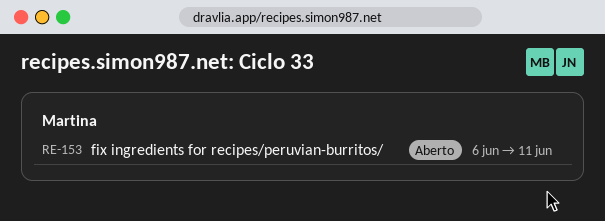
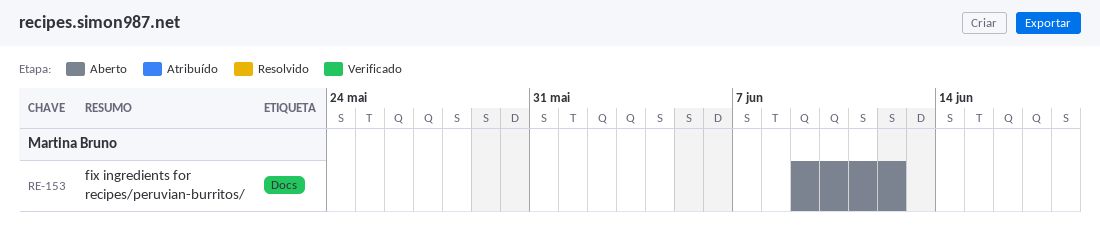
RE-153, start: Jun 6 -> Jun 9
RE-153, due: Jun 11 -> Jun 12

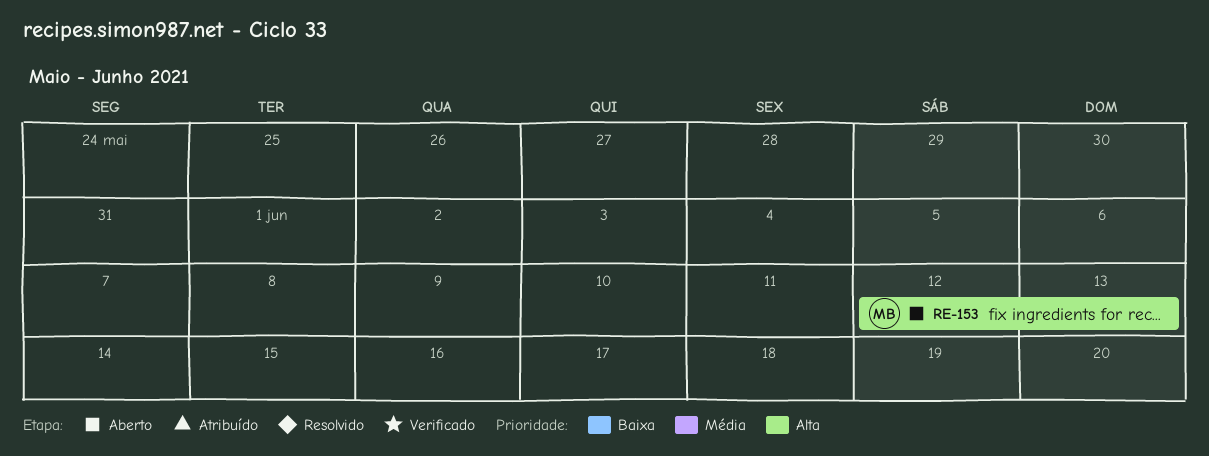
RE-153, start: Jun 9 -> Jun 12
RE-153, due: Jun 12 -> Jun 13

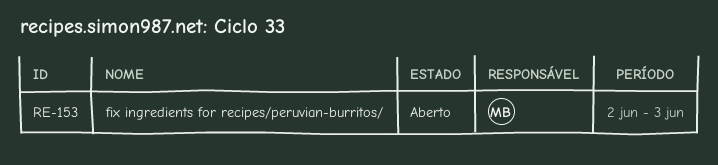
RE-153, start: Jun 12 -> Jun 2
RE-153, due: Jun 13 -> Jun 3

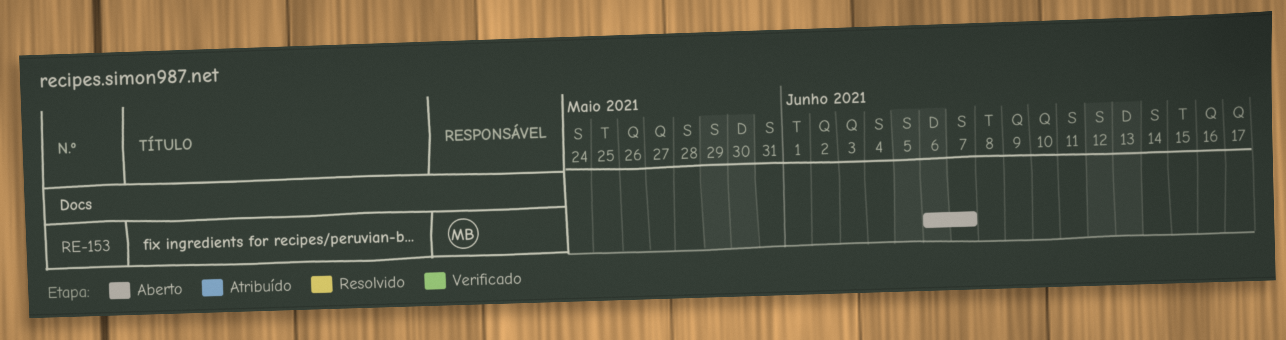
RE-153, start: Jun 2 -> Jun 6
RE-153, due: Jun 3 -> Jun 7

